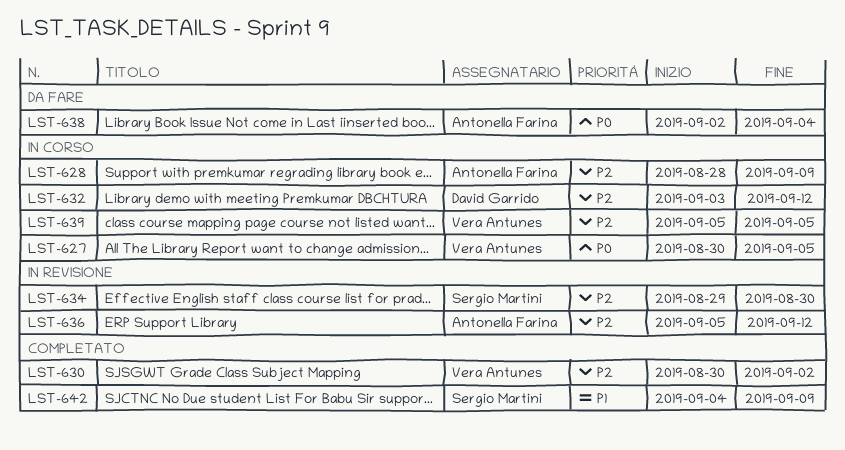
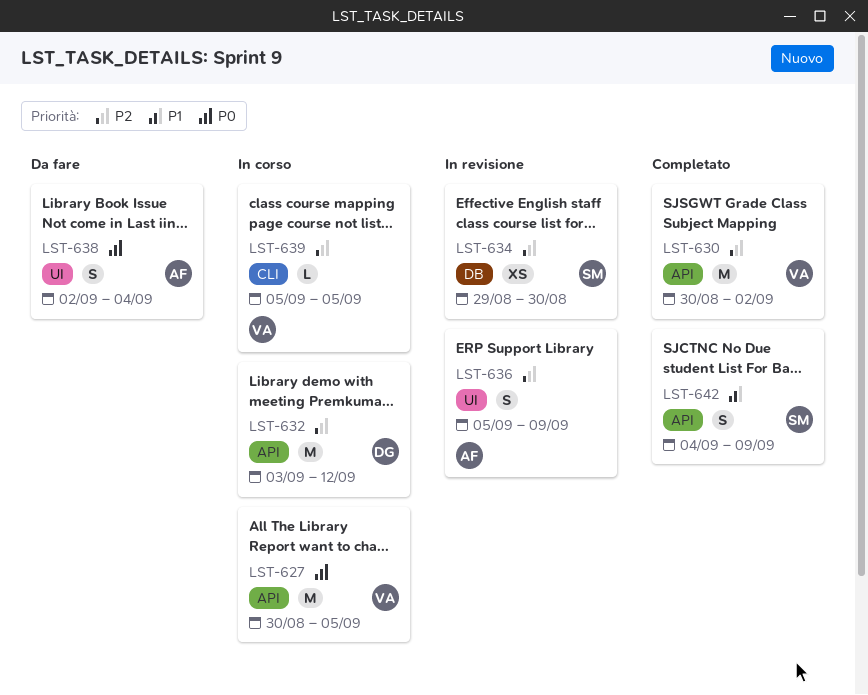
LST-628: present -> none
LST-636, due: Sep 12 -> Sep 9

